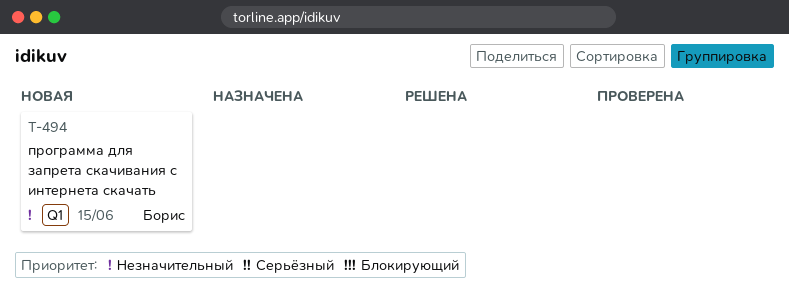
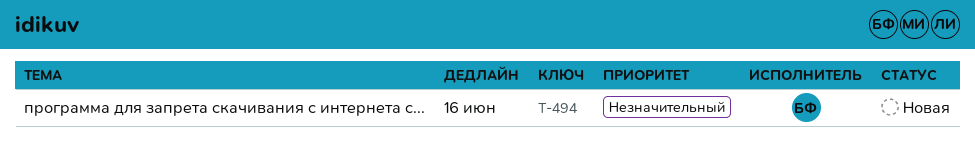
T-494, due: Jun 15 -> Jun 16

